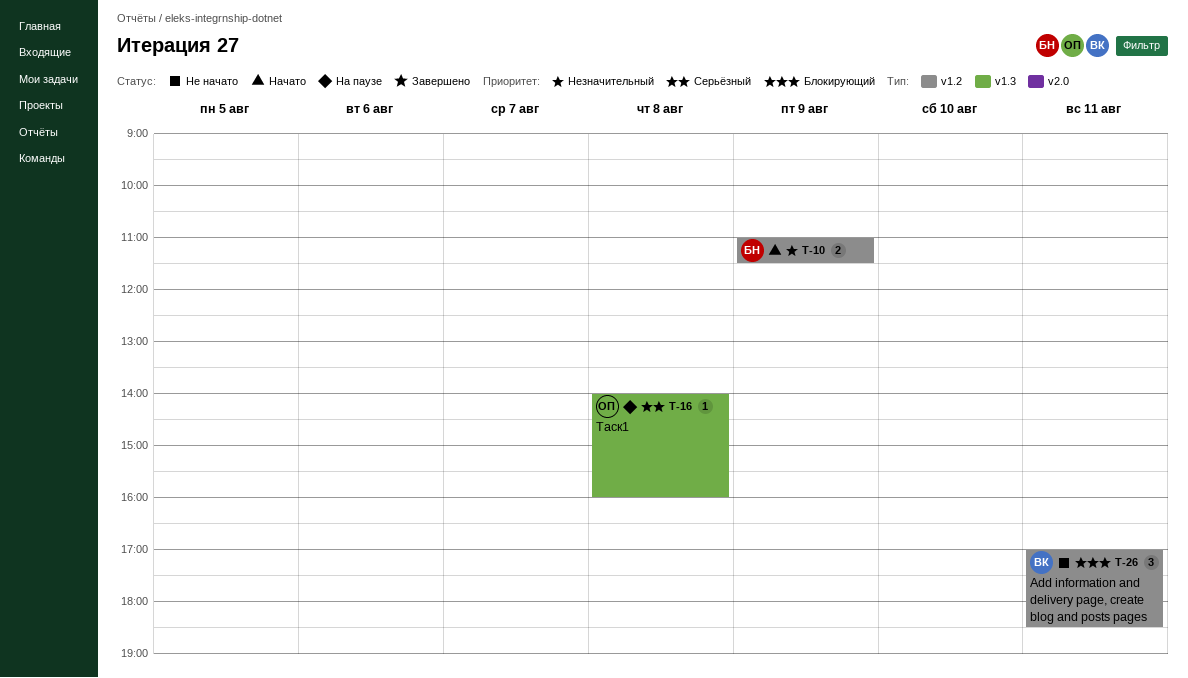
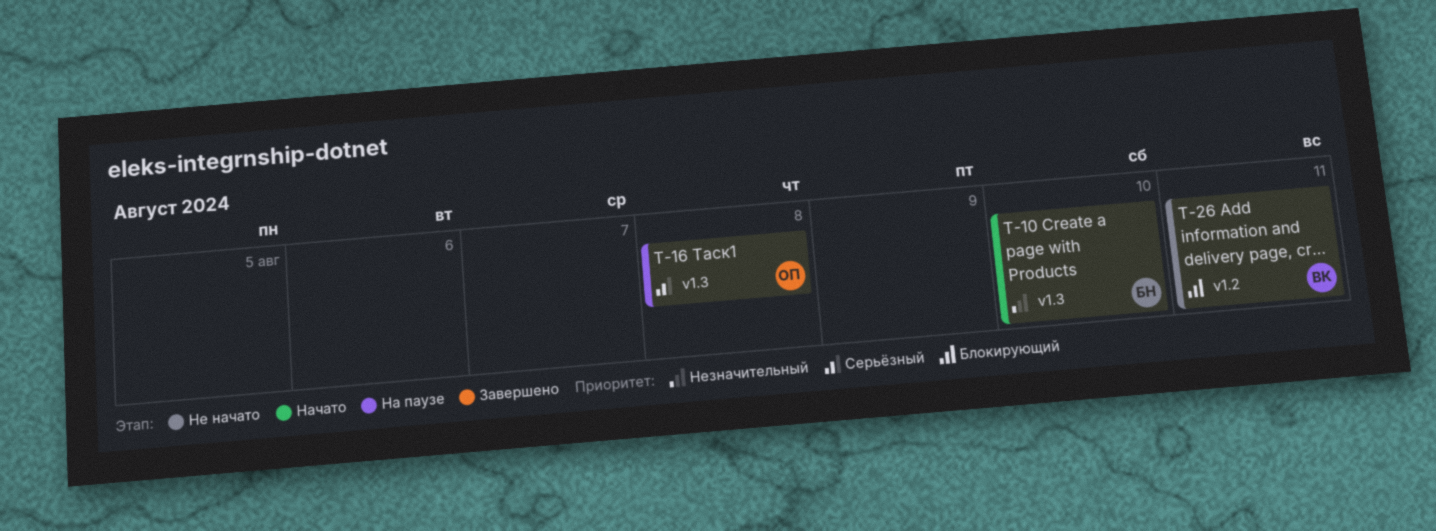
T-10, label: v1.2 -> v1.3
T-10, day: Aug 9 -> Aug 10

